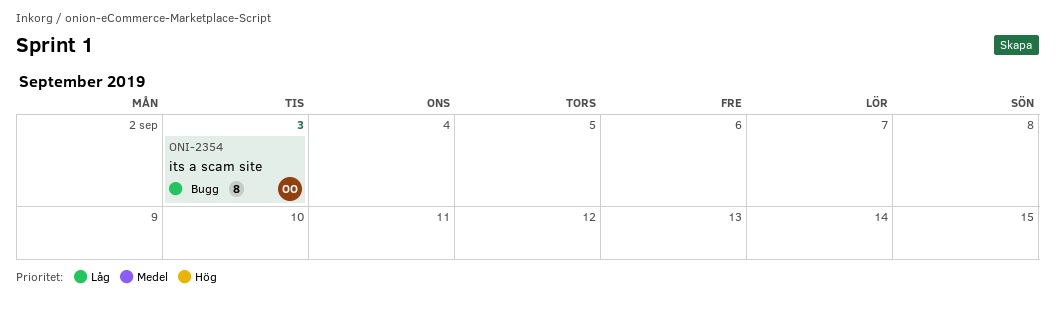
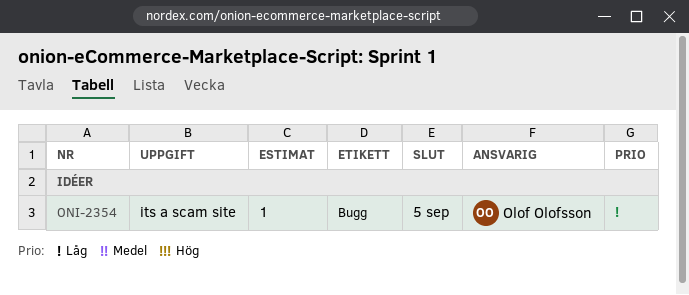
ONI-2354, estimate: 8 -> 1
ONI-2354, due: Sep 3 -> Sep 5

